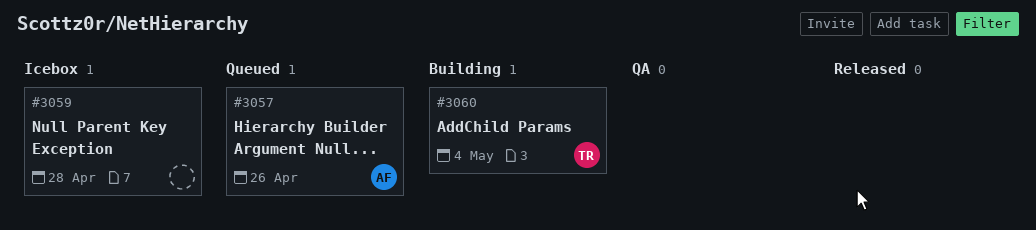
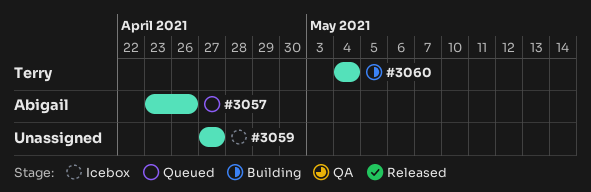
#3059, due: Apr 28 -> Apr 27

